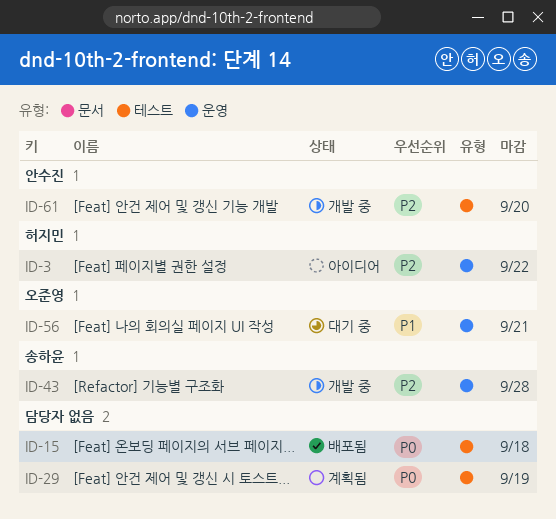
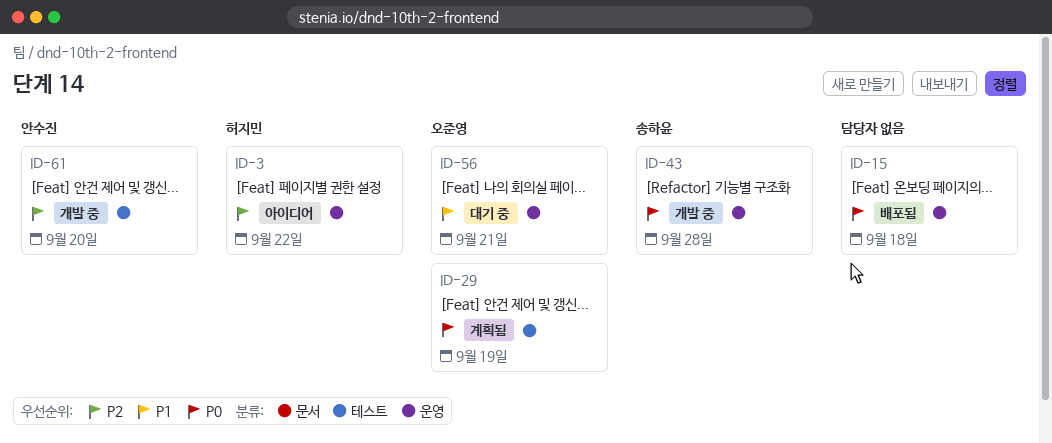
ID-15, label: 테스트 -> 운영
ID-29, owner: none -> 오준영
ID-43, priority: P2 -> P0

